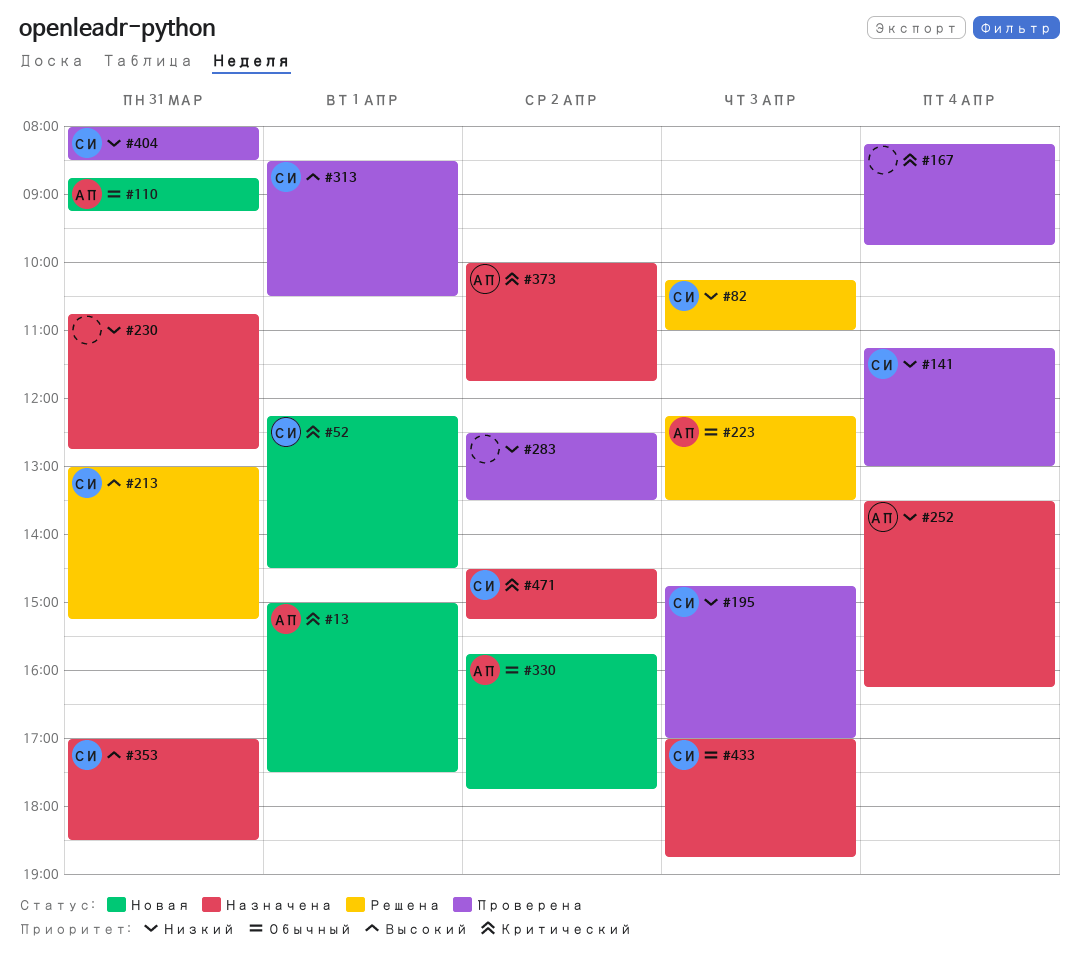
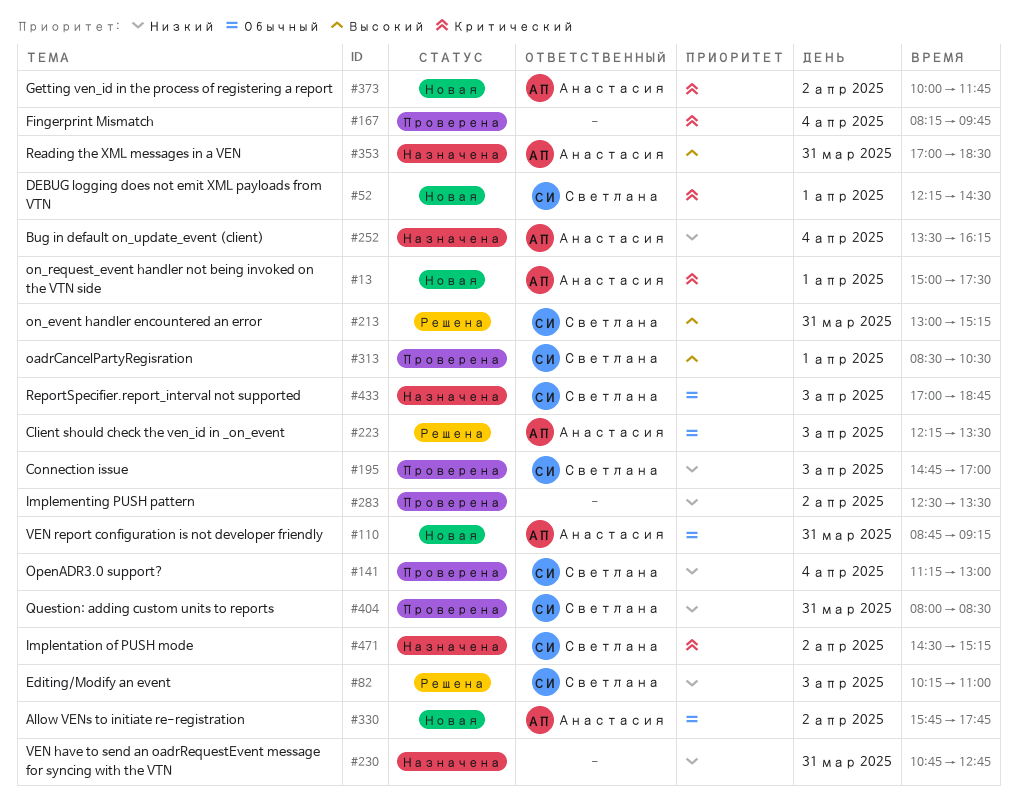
#353, owner: Светлана -> Анастасия
#373, status: Назначена -> Новая

